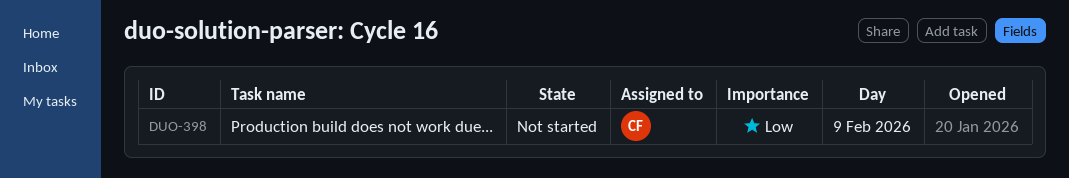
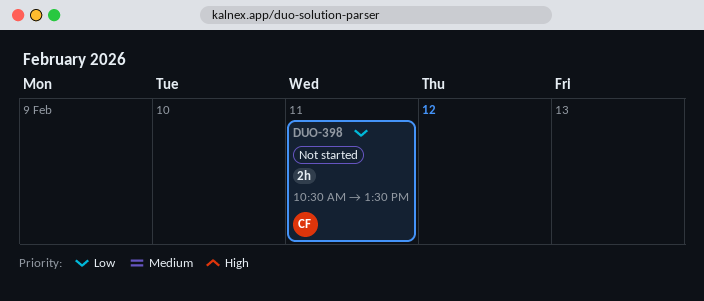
DUO-398, day: Feb 9 -> Feb 11

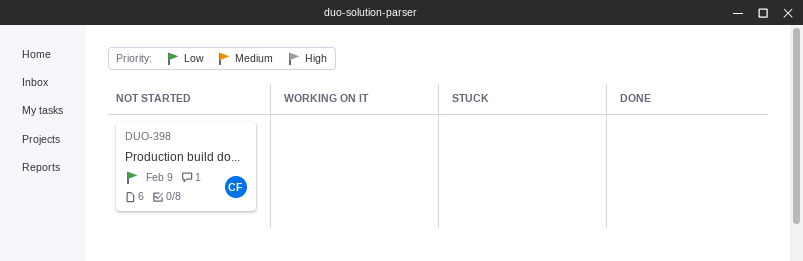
DUO-398, day: Feb 11 -> Feb 9

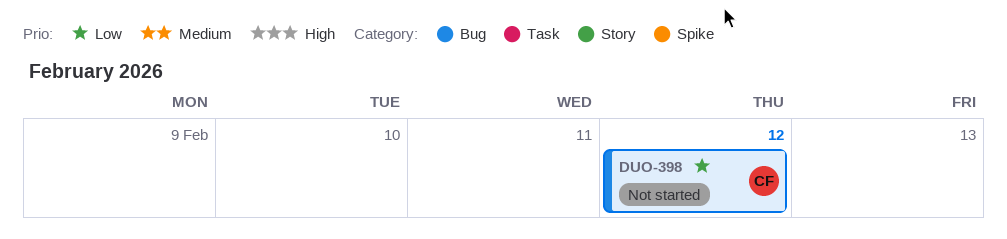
DUO-398, day: Feb 9 -> Feb 12

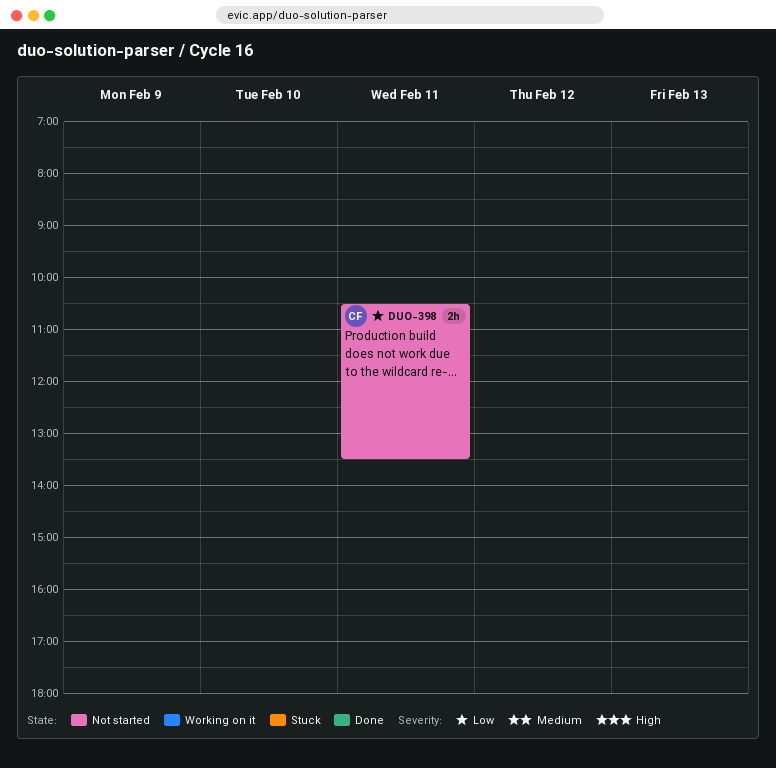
DUO-398, day: Feb 12 -> Feb 11

